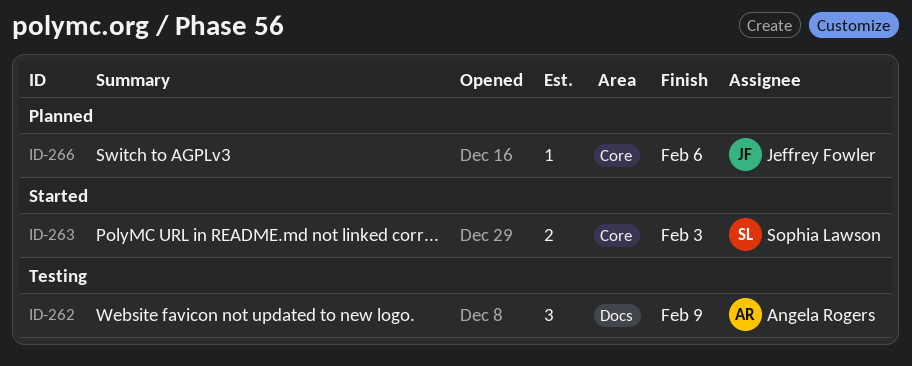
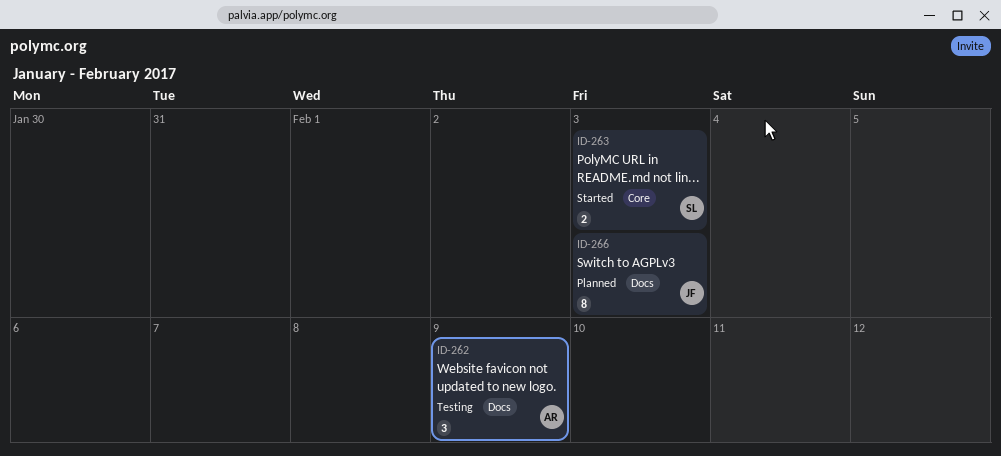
ID-266, label: Core -> Docs
ID-266, estimate: 1 -> 8
ID-266, due: Feb 6 -> Feb 3

